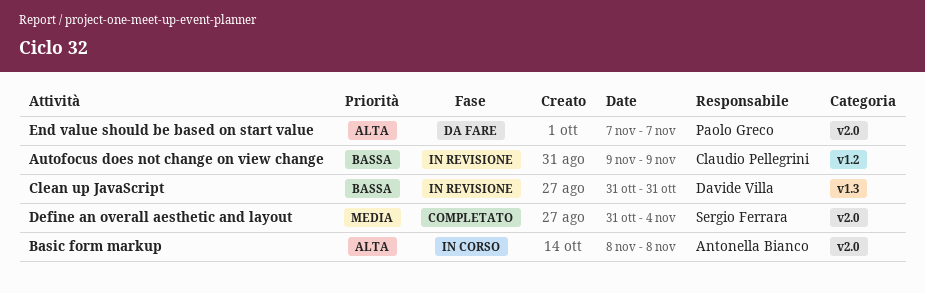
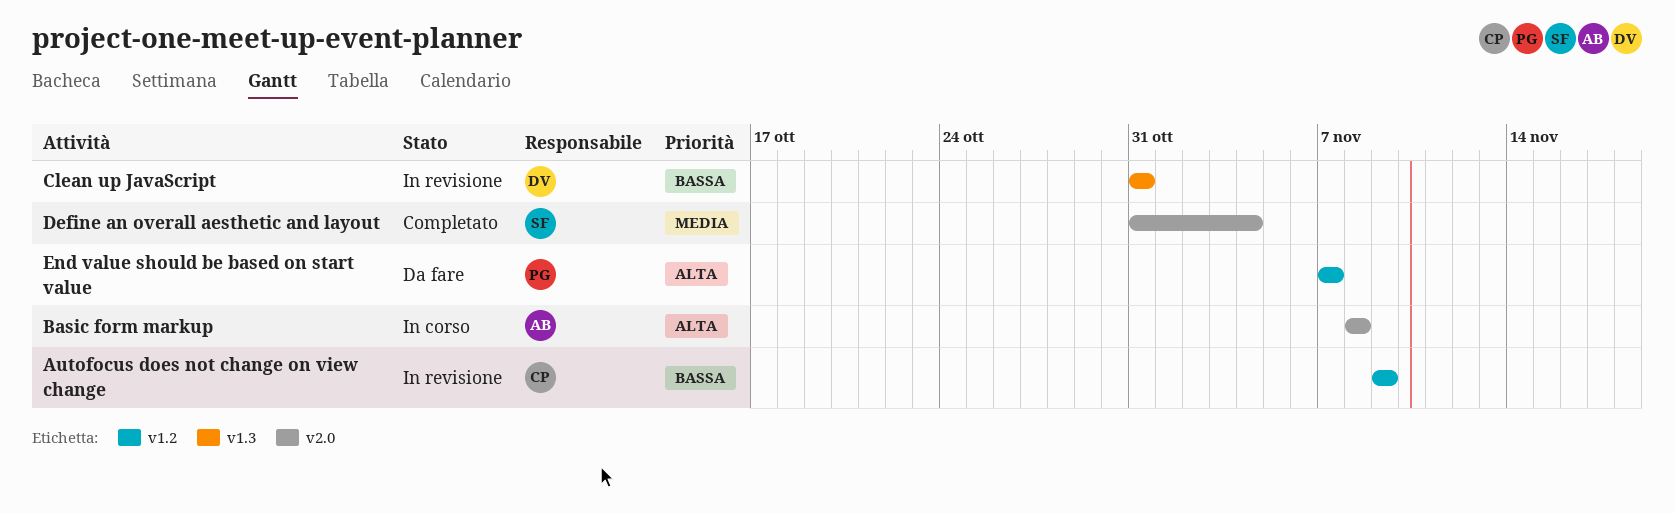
End value should be based on start value, label: v2.0 -> v1.2

